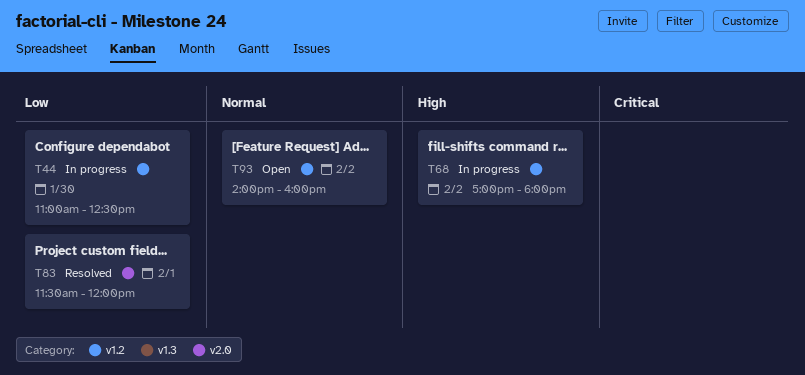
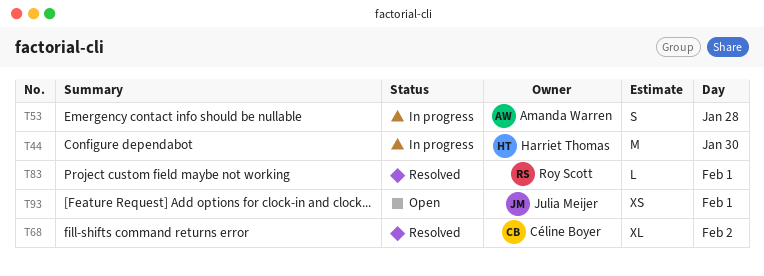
T53: none -> present
T68, status: In progress -> Resolved
T93, day: Feb 2 -> Feb 1

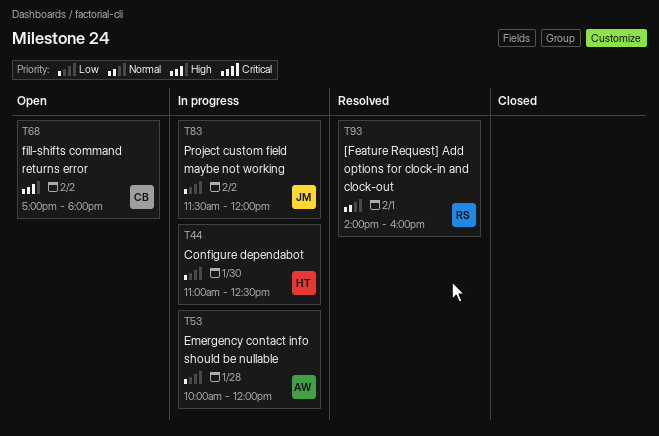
T68, status: Resolved -> Open
T83, status: Resolved -> In progress
T83, owner: Roy Scott -> Julia Meijer
T83, day: Feb 1 -> Feb 2
T93, status: Open -> Resolved
T93, owner: Julia Meijer -> Roy Scott

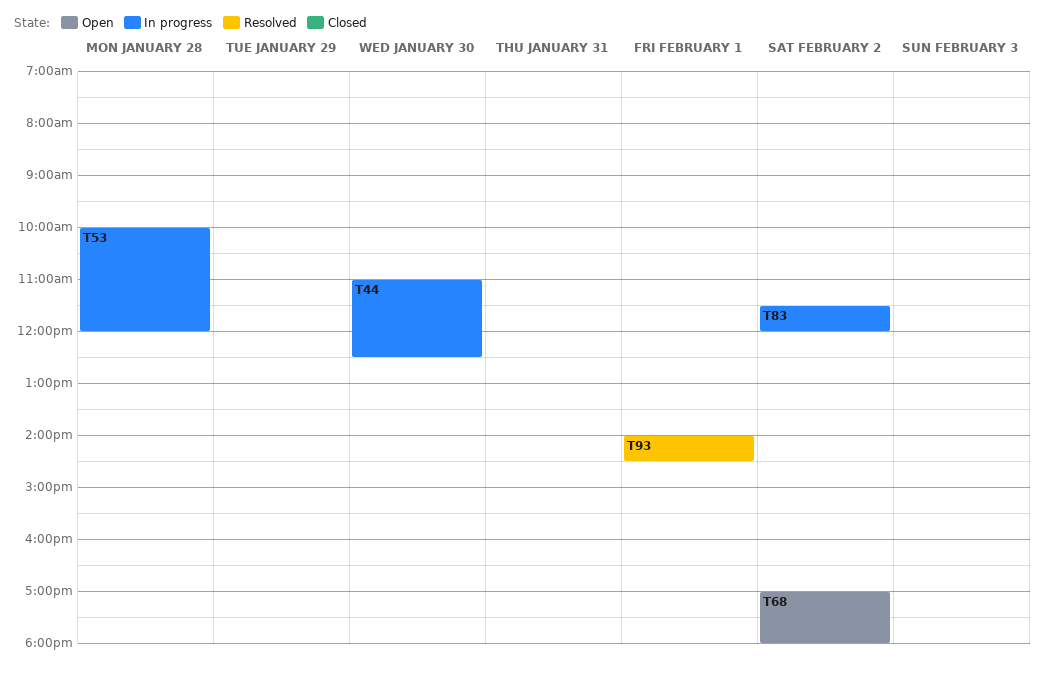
T93, ends: 16:00 -> 14:30

